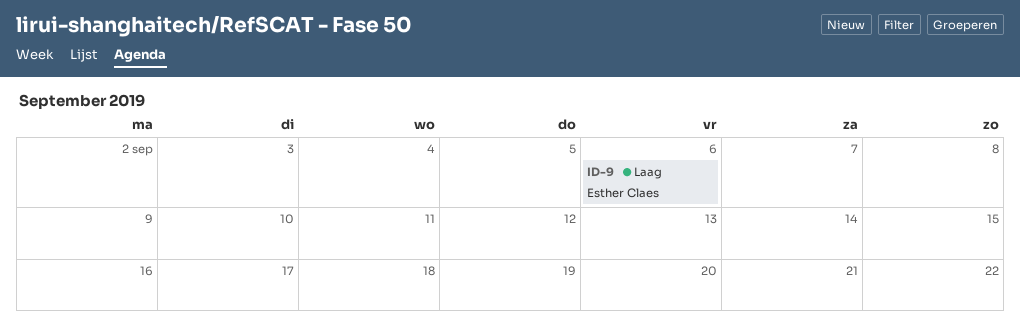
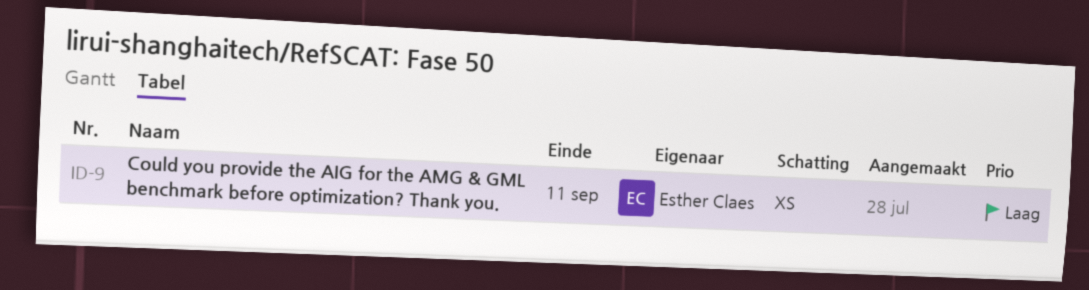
ID-9, due: Sep 6 -> Sep 11

